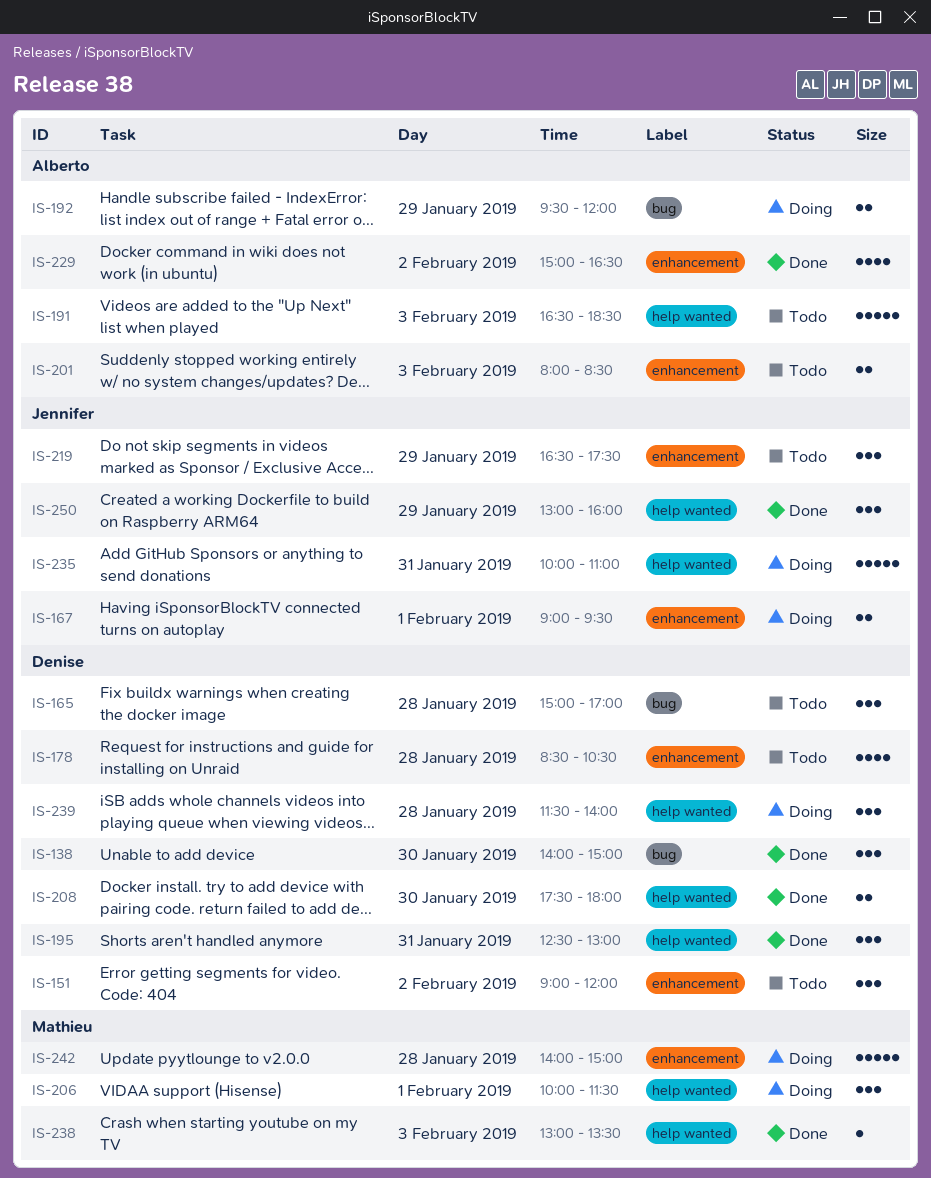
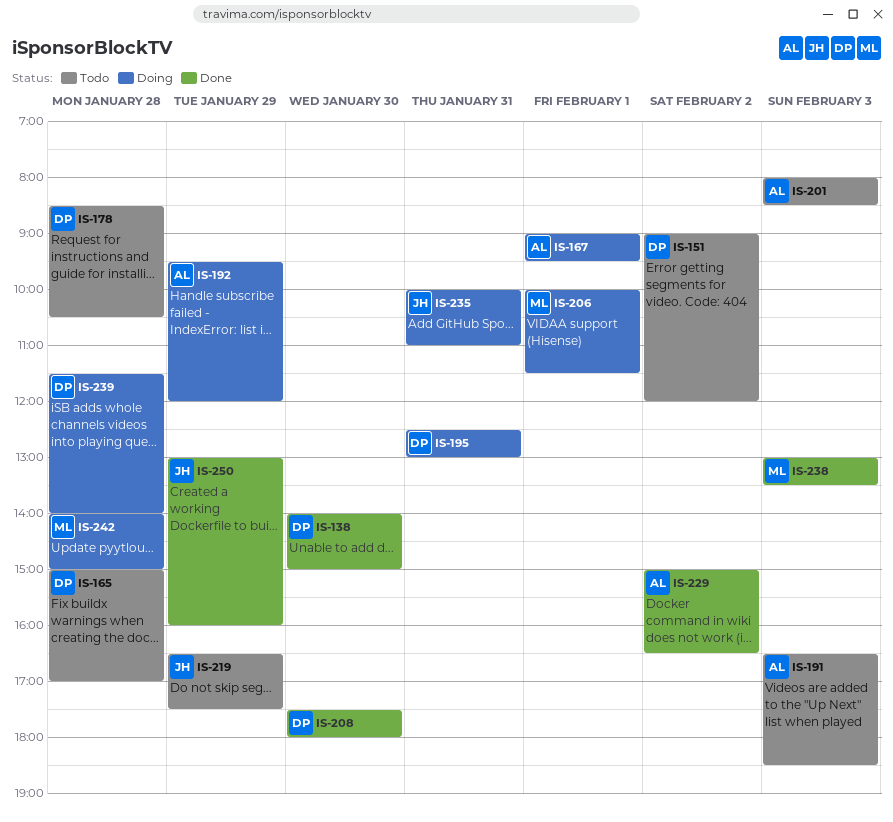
IS-167, owner: Jennifer -> Alberto
IS-195, status: Done -> Doing

